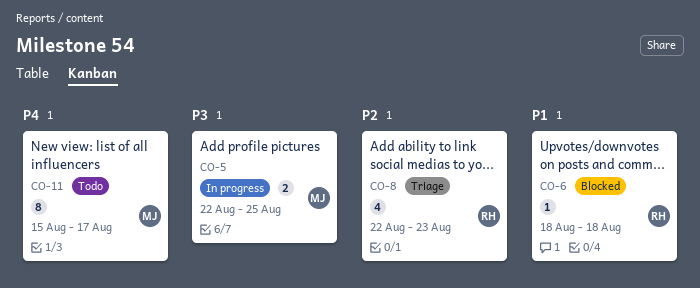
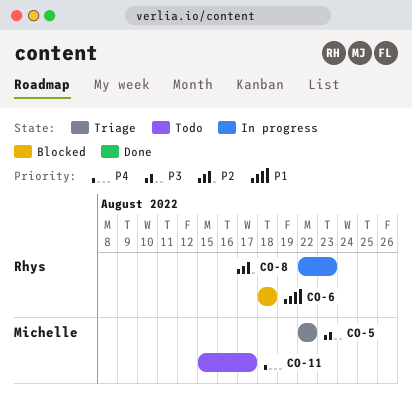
CO-5, status: In progress -> Triage
CO-5, due: Aug 25 -> Aug 22
CO-8, status: Triage -> In progress

